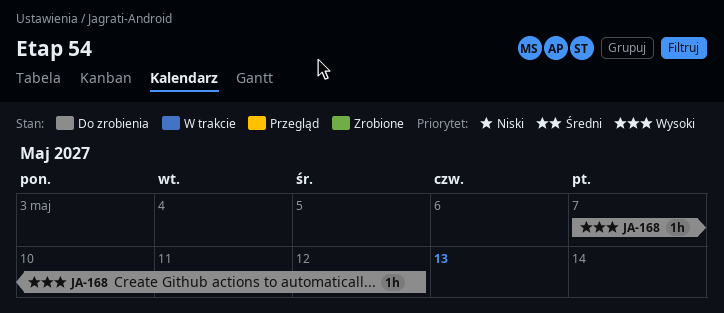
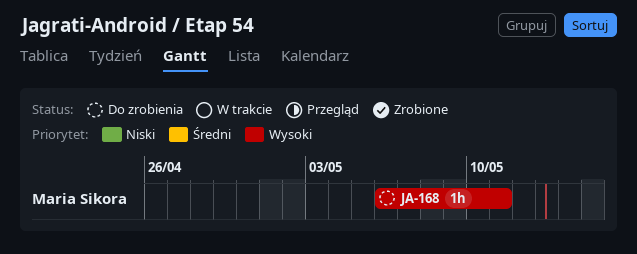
JA-168, start: May 7 -> May 6
JA-168, due: May 12 -> May 11

